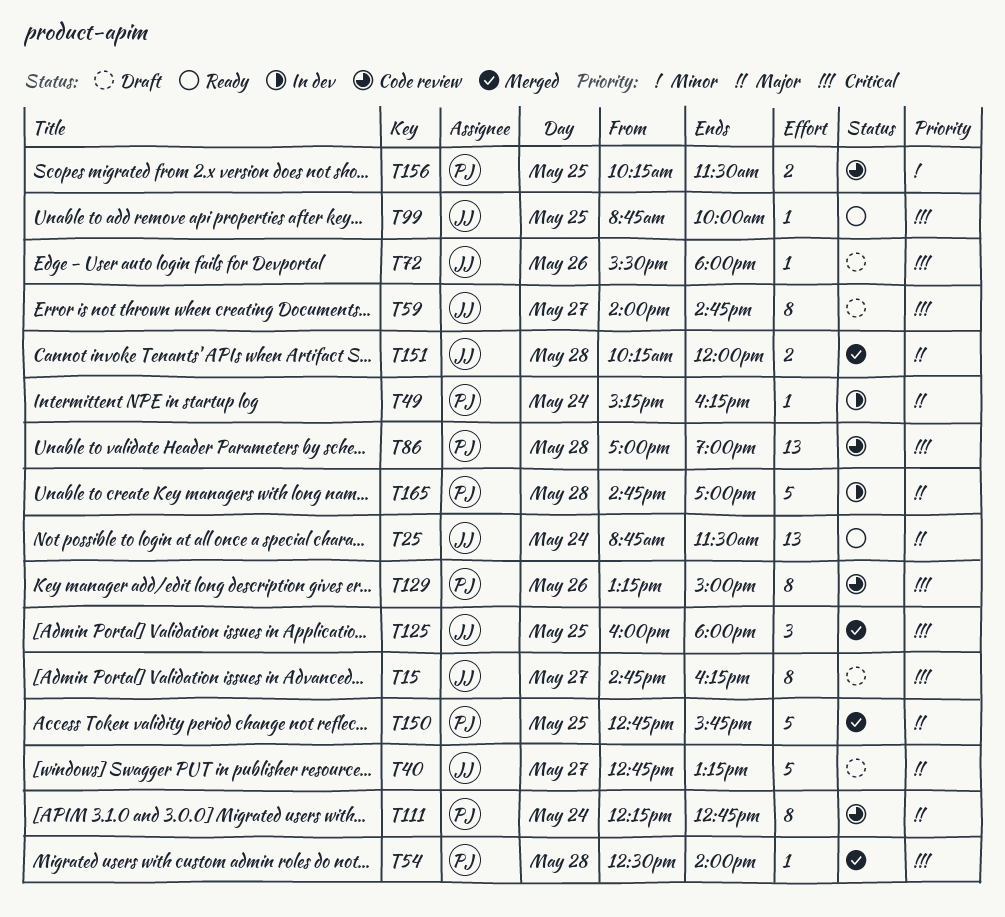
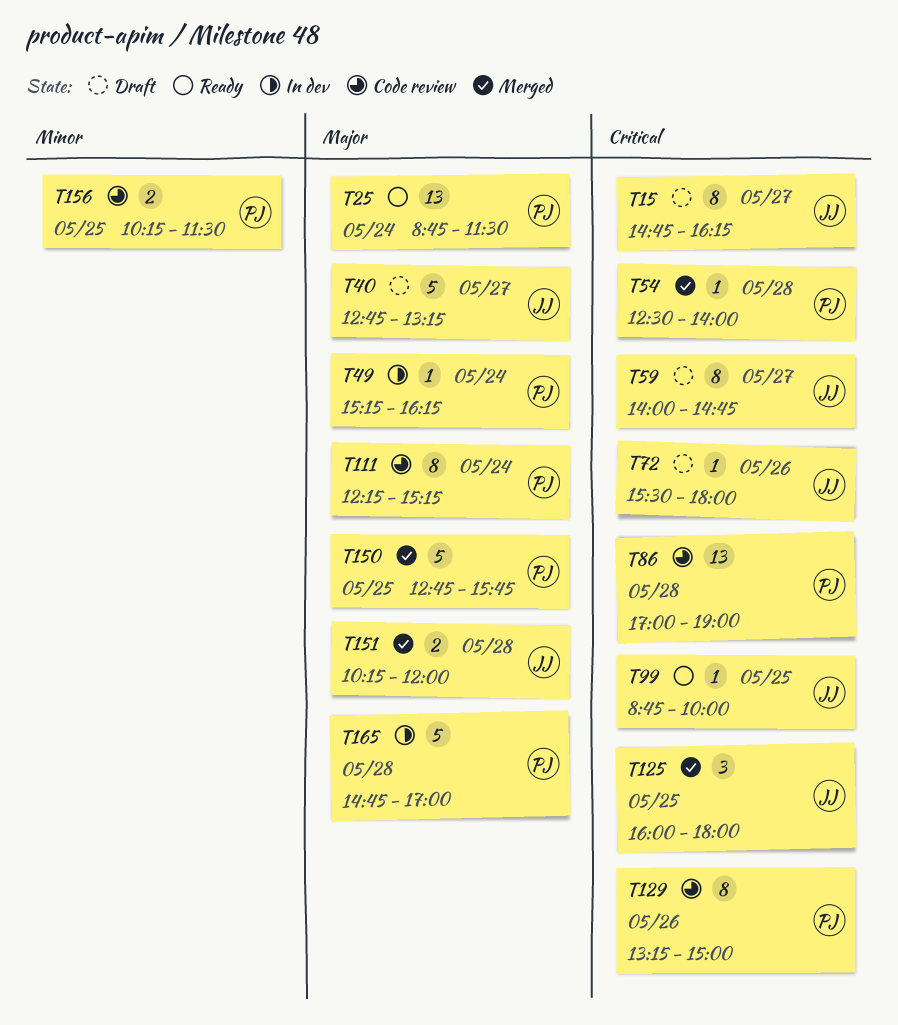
T25, owner: JJ -> PJ
T111, ends: 12:45 -> 15:15

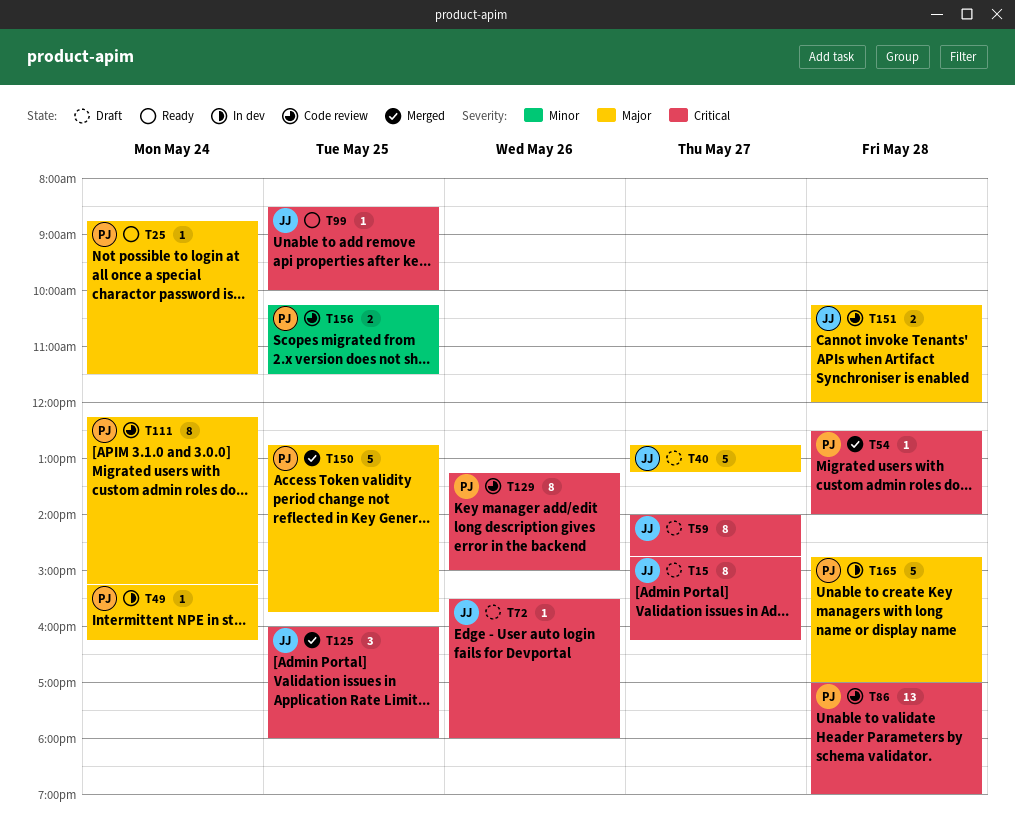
T25, estimate: 13 -> 1
T99, begins: 08:45 -> 08:30
T151, status: Merged -> Code review

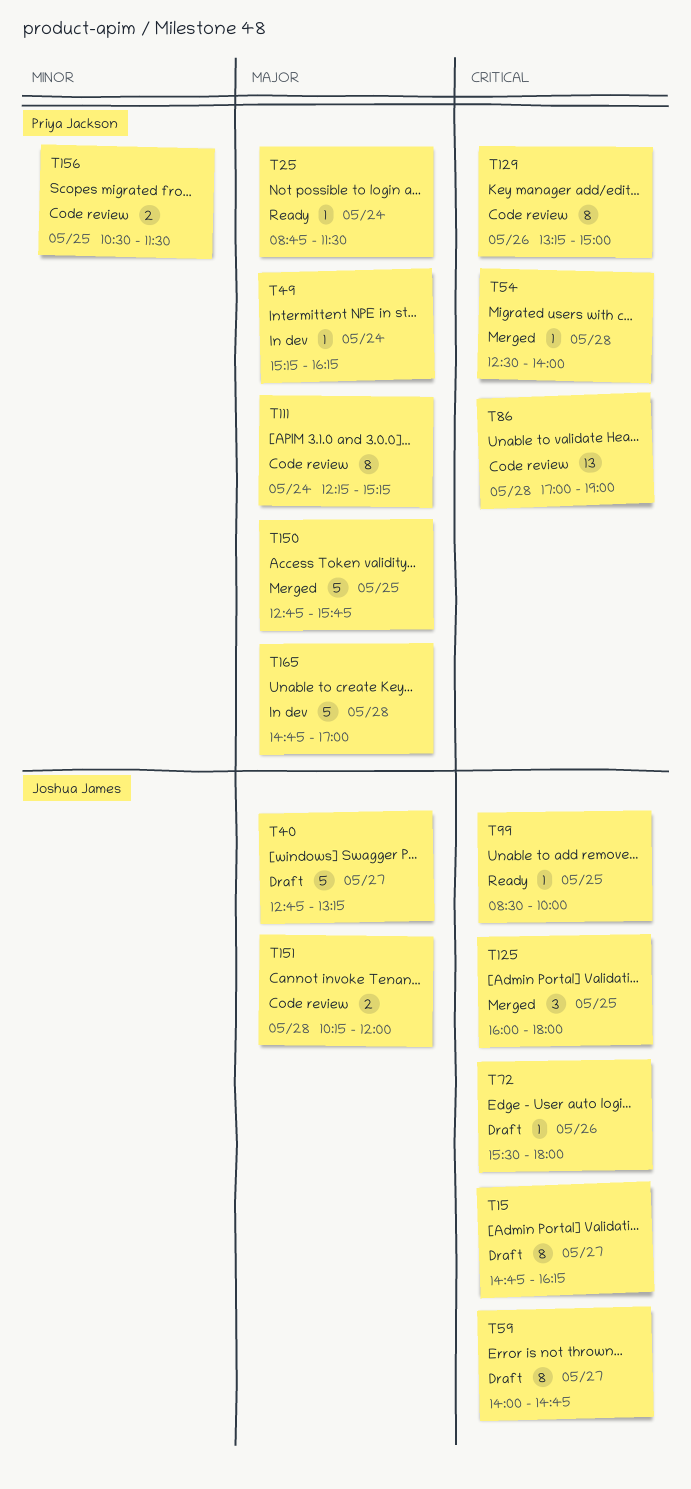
T156, begins: 10:15 -> 10:30

